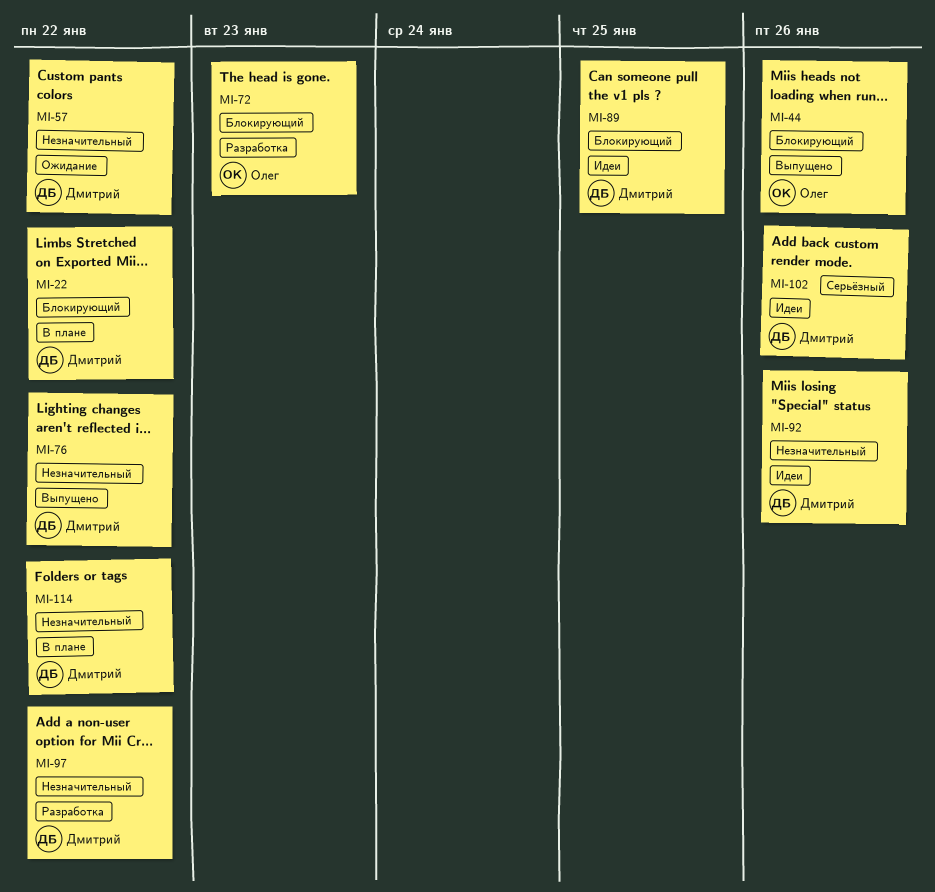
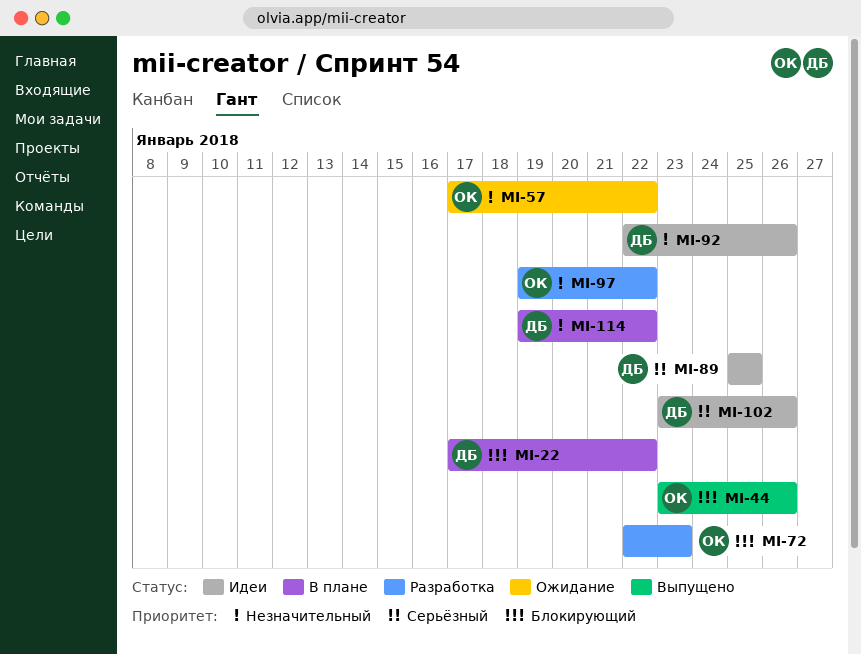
MI-57, owner: Дмитрий -> Олег
MI-76: present -> none
MI-89, priority: Блокирующий -> Серьёзный
MI-97, owner: Дмитрий -> Олег

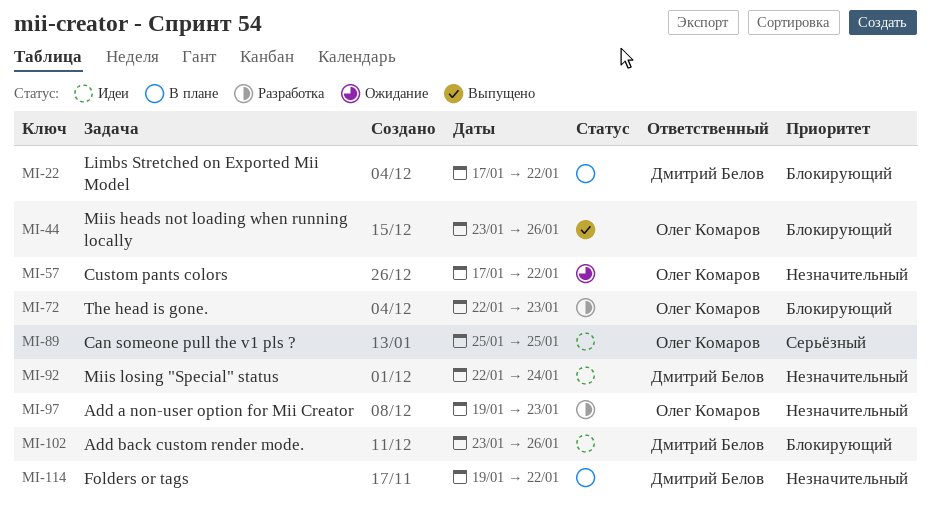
MI-89, owner: Дмитрий Белов -> Олег Комаров
MI-92, due: Jan 26 -> Jan 24
MI-97, due: Jan 22 -> Jan 23
MI-102, priority: Серьёзный -> Блокирующий

